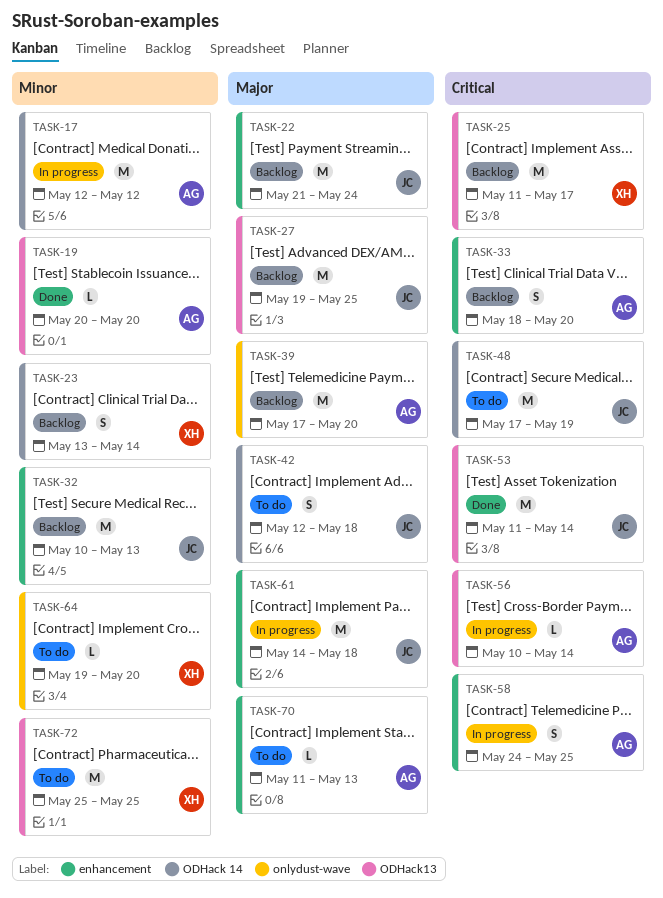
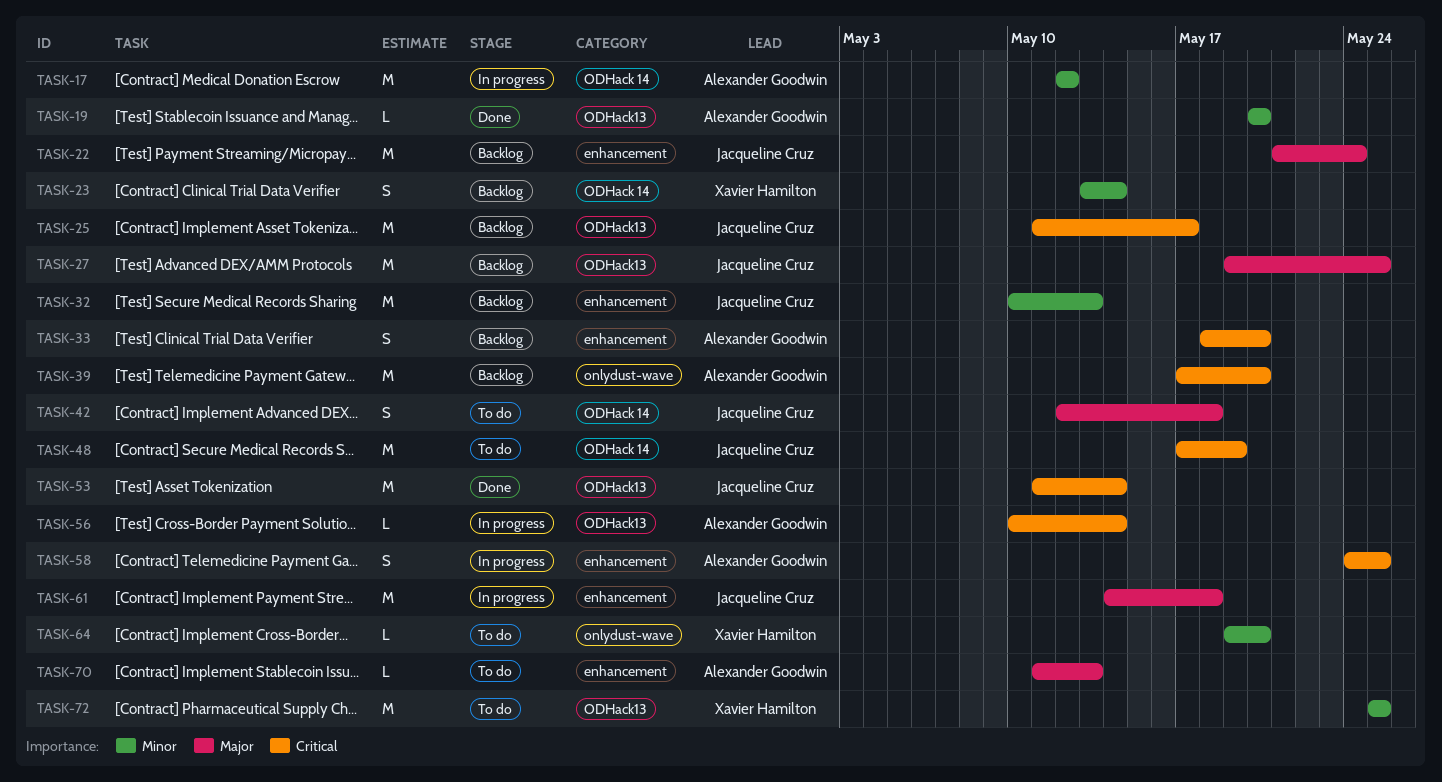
TASK-25, owner: Xavier Hamilton -> Jacqueline Cruz
TASK-39, priority: Major -> Critical

